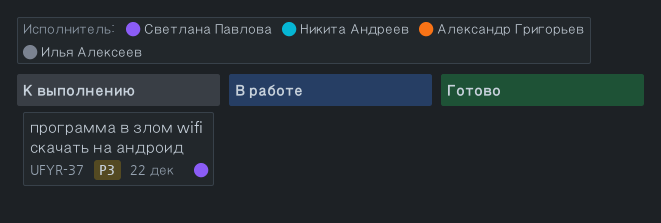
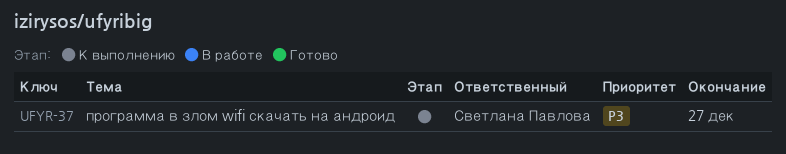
UFYR-37, due: Dec 22 -> Dec 27

